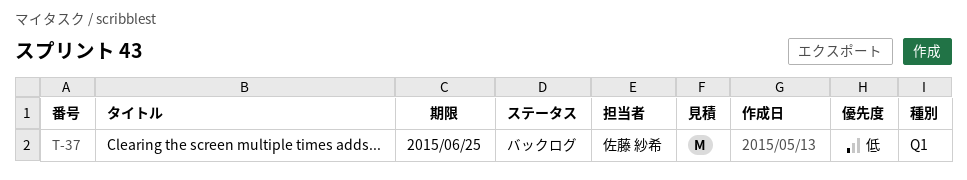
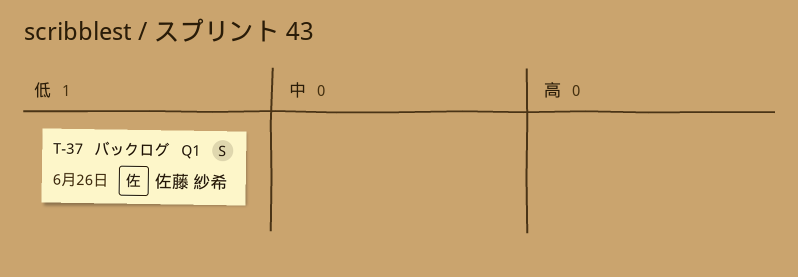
T-37, estimate: M -> S
T-37, due: Jun 25 -> Jun 26

